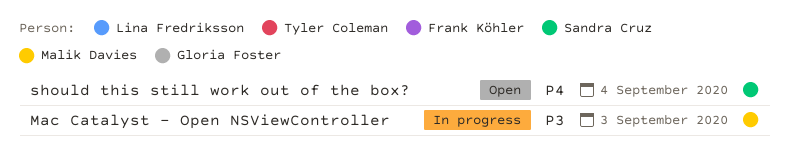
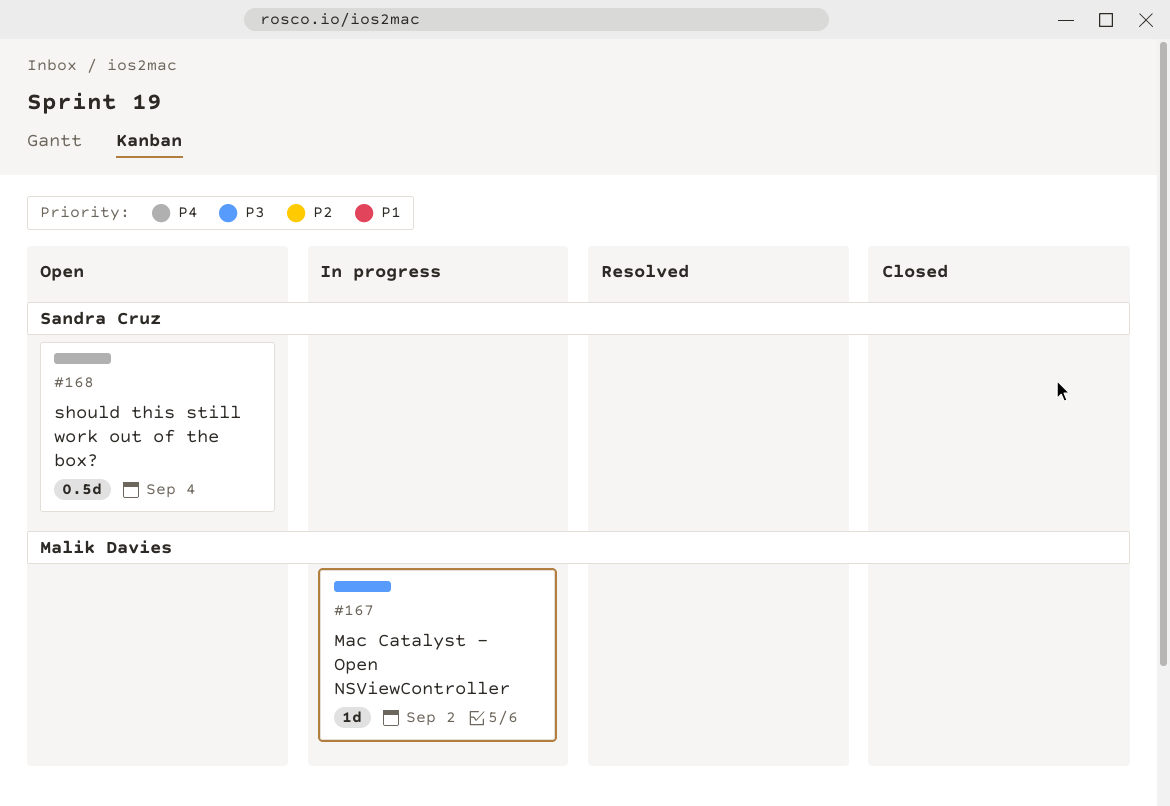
Mac Catalyst - Open NSViewController, due: Sep 3 -> Sep 2

